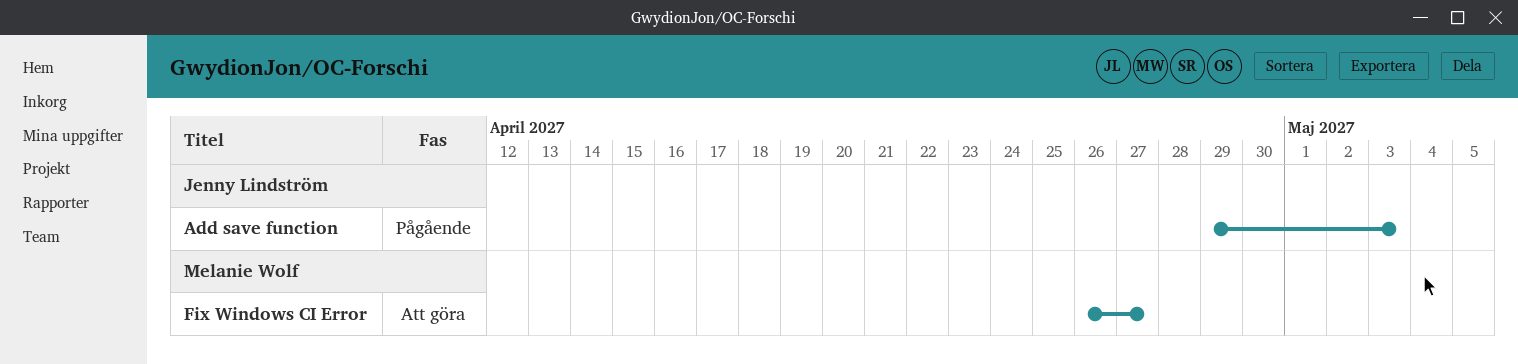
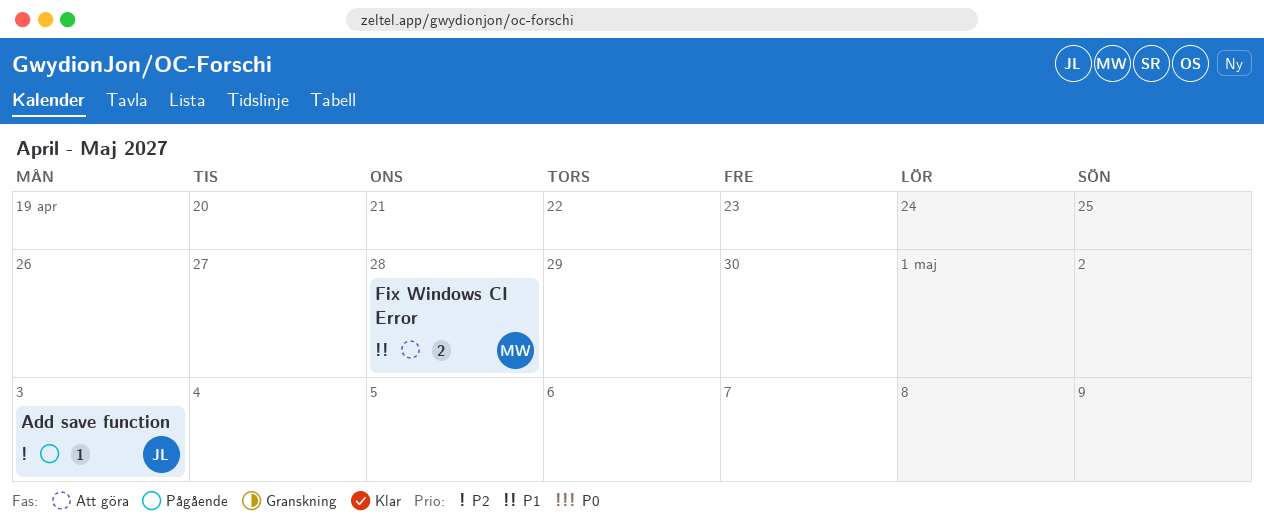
Fix Windows CI Error, due: Apr 27 -> Apr 28

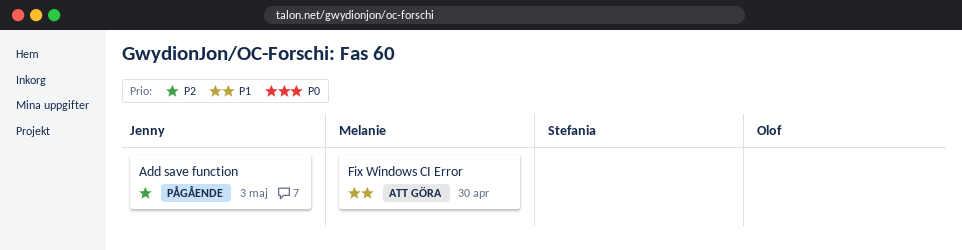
Fix Windows CI Error, due: Apr 28 -> Apr 30

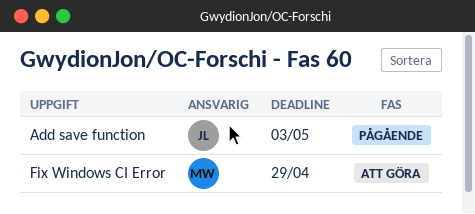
Fix Windows CI Error, due: Apr 30 -> Apr 29

